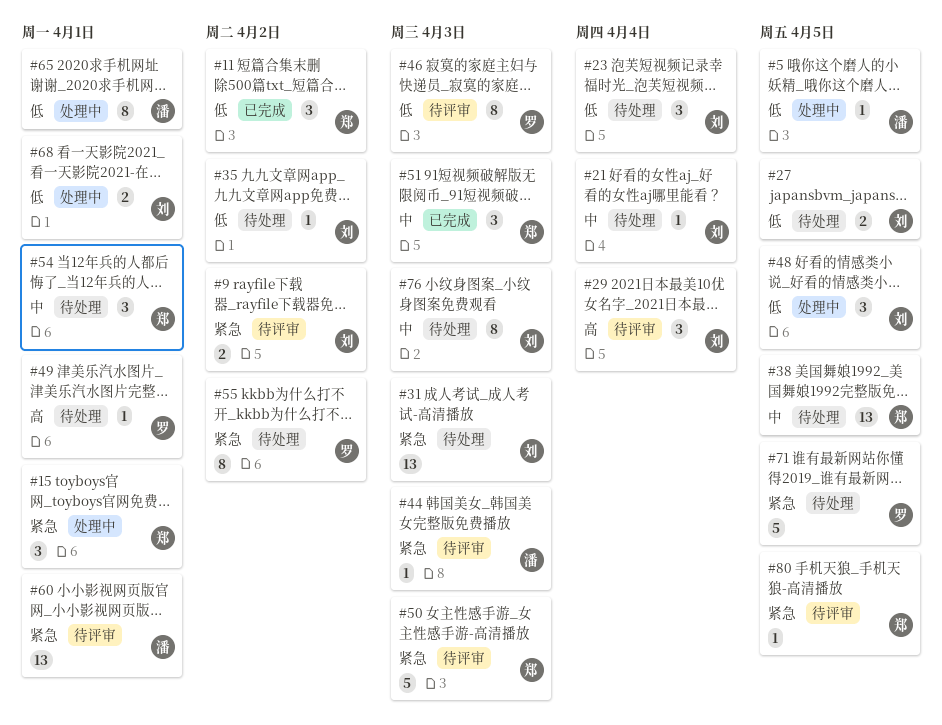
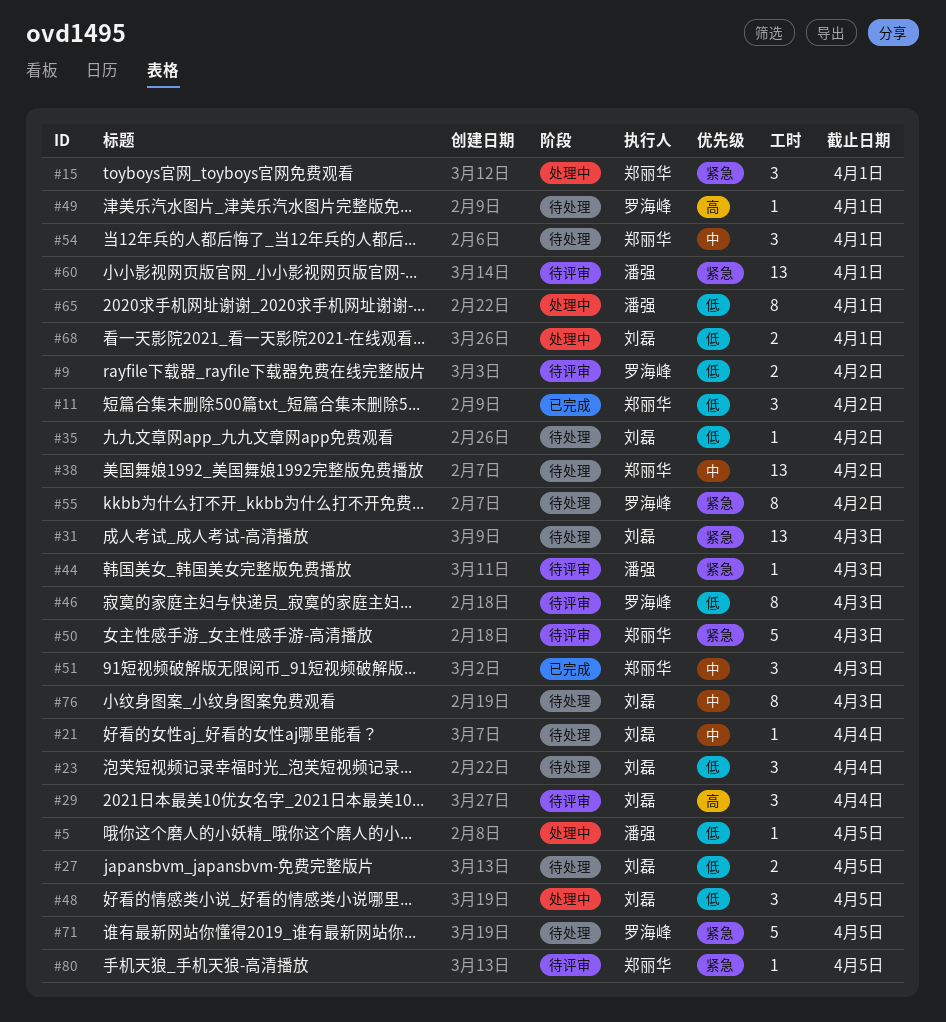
#9, owner: 刘磊 -> 罗海峰
#9, priority: 紧急 -> 低
#38, due: Apr 5 -> Apr 2

